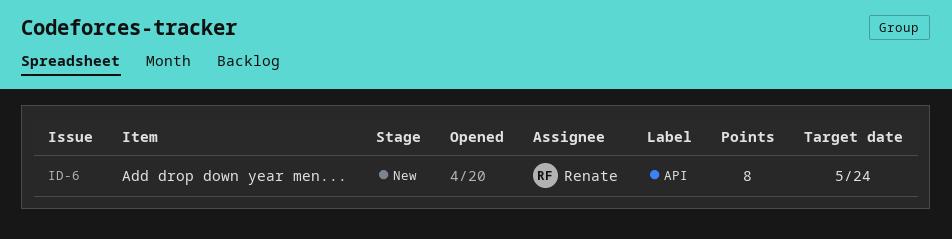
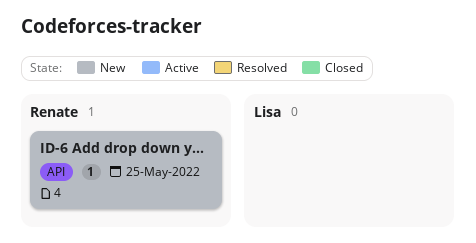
ID-6, estimate: 8 -> 1
ID-6, due: May 24 -> May 25

